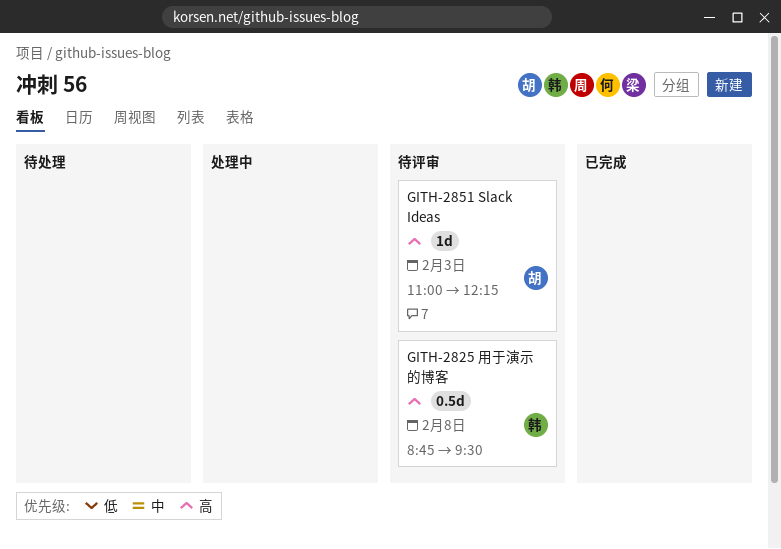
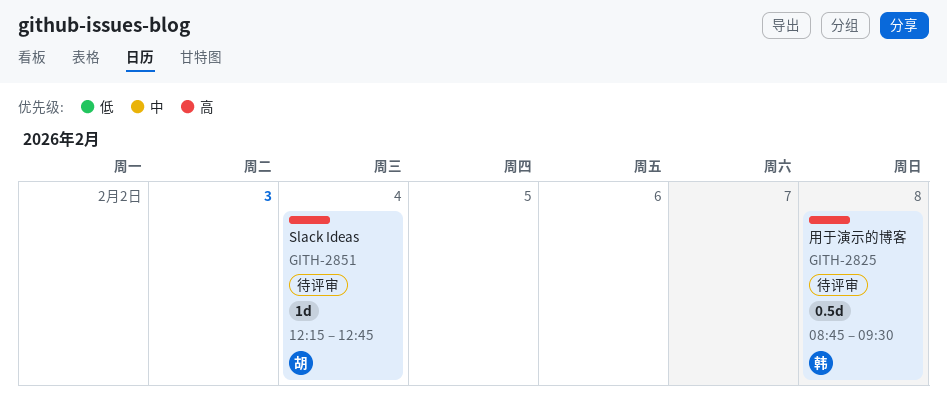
GITH-2851, day: Feb 3 -> Feb 4
GITH-2851, begins: 11:00 -> 12:15
GITH-2851, ends: 12:15 -> 12:45

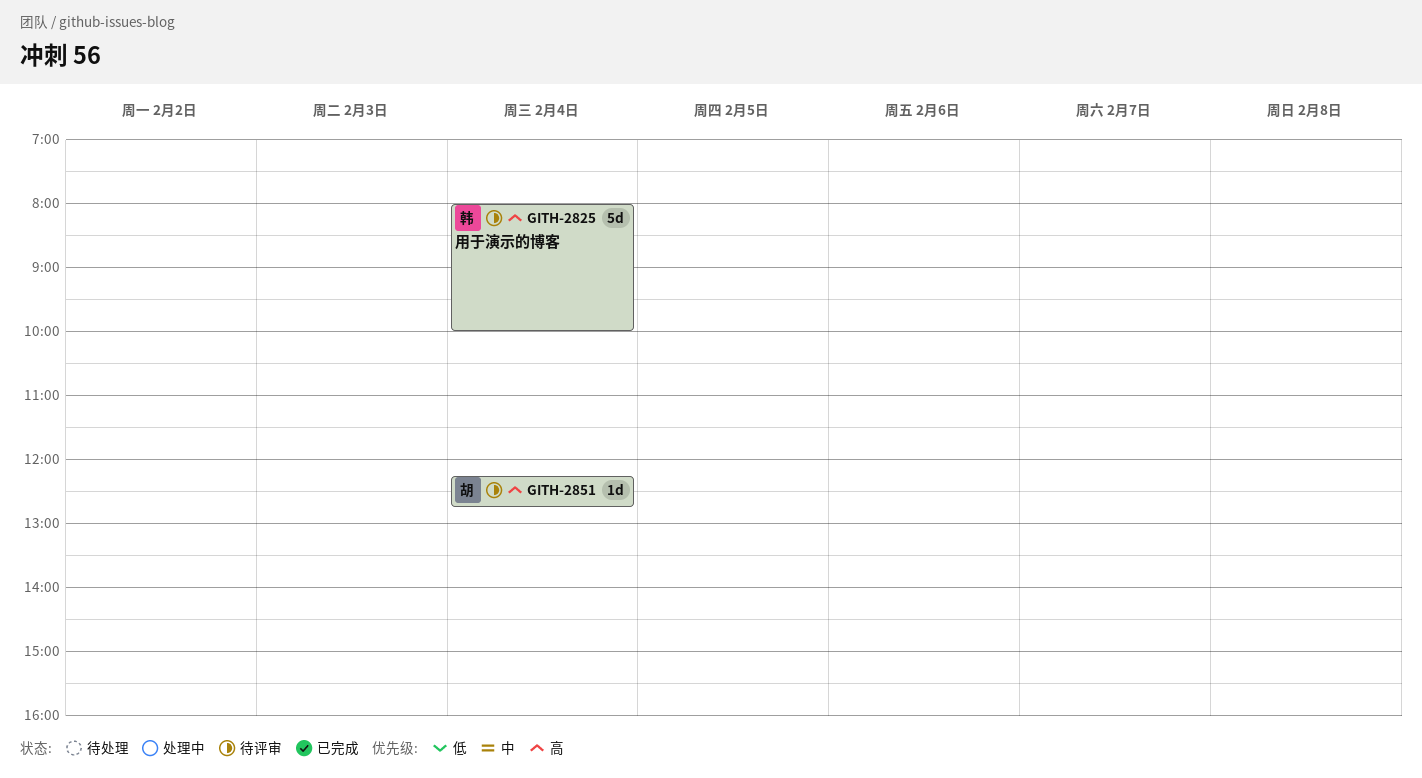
GITH-2825, estimate: 0.5d -> 5d
GITH-2825, day: Feb 8 -> Feb 4
GITH-2825, begins: 08:45 -> 08:00
GITH-2825, ends: 09:30 -> 10:00

